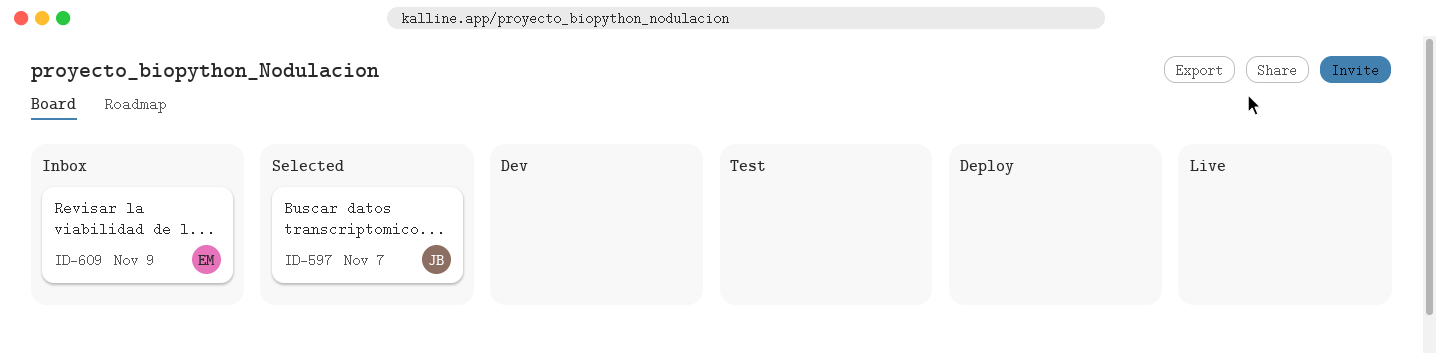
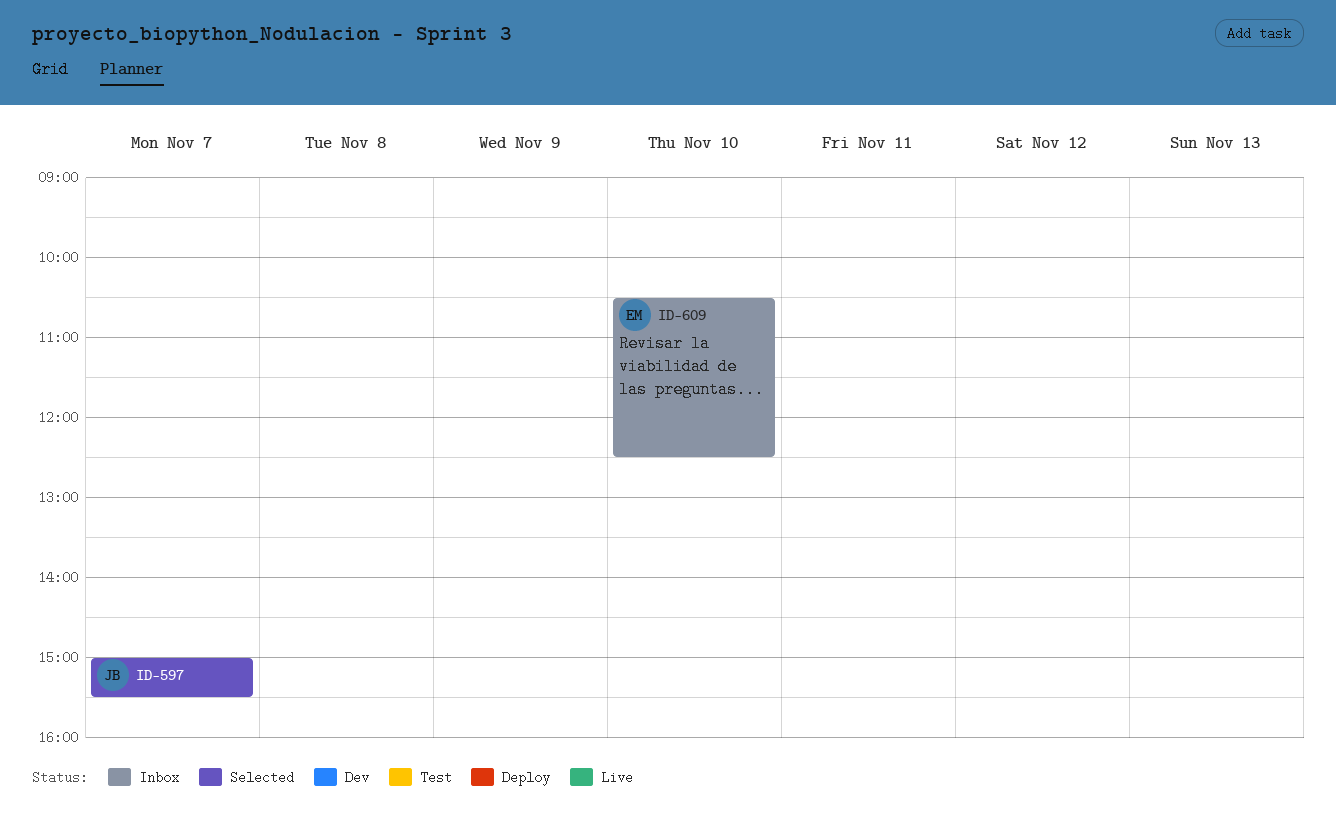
ID-609, day: Nov 9 -> Nov 10

